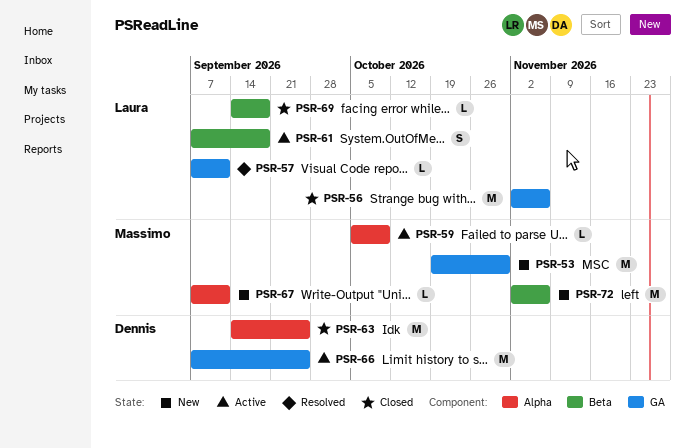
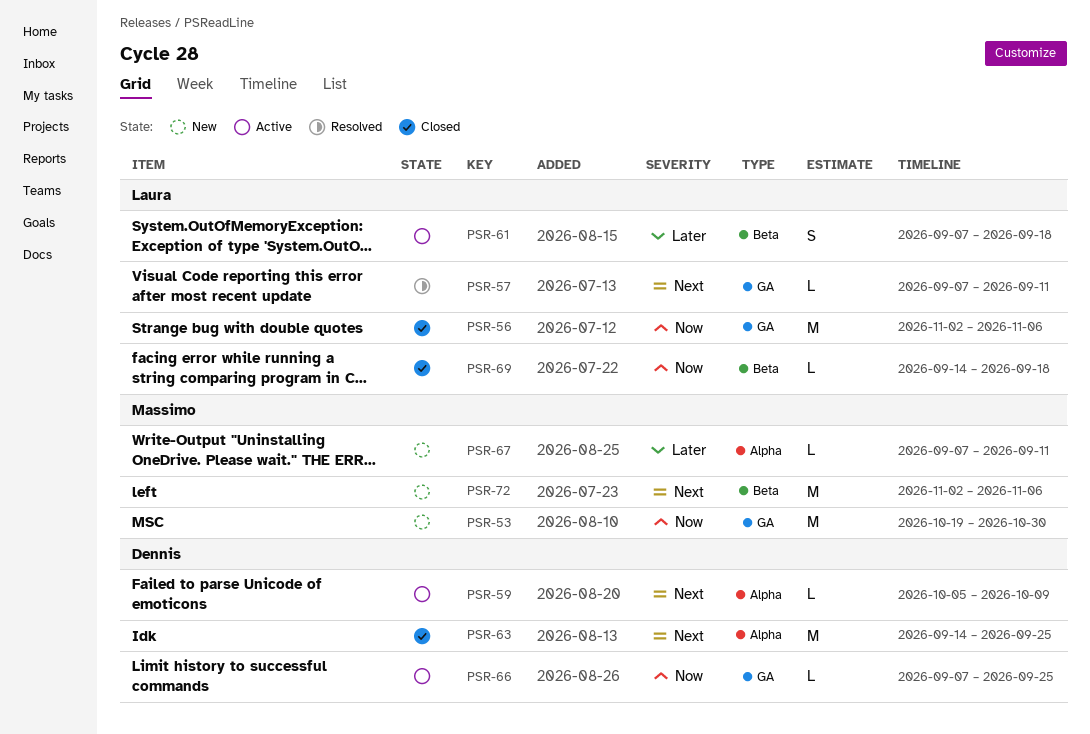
PSR-59, owner: Massimo -> Dennis
PSR-66, estimate: M -> L

